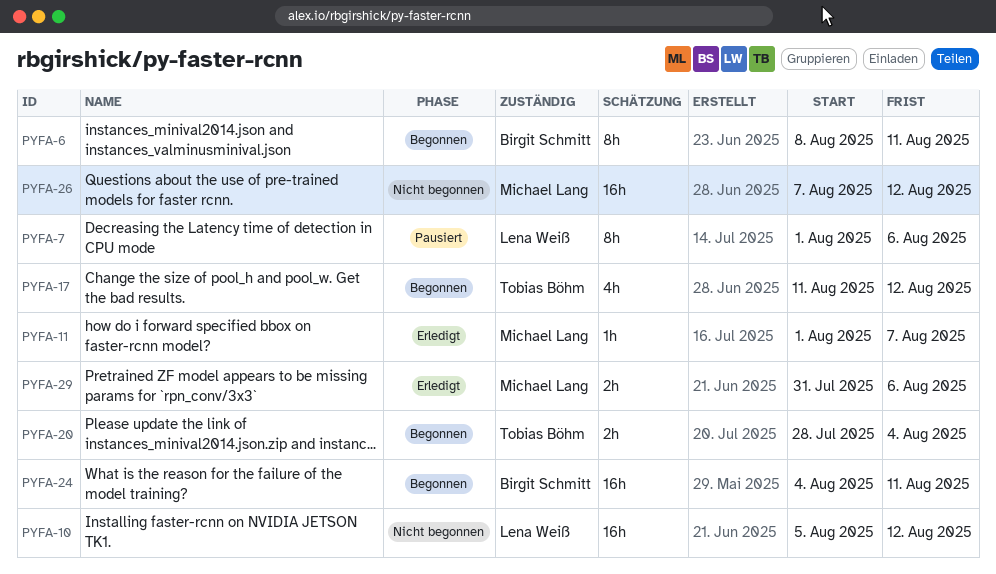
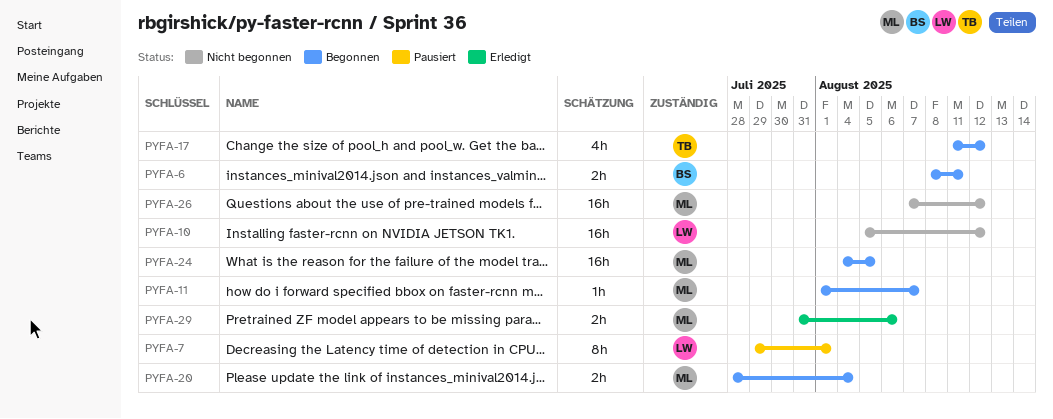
PYFA-6, estimate: 8h -> 2h
PYFA-7, start: Aug 1 -> Jul 29
PYFA-7, due: Aug 6 -> Aug 1
PYFA-11, status: Erledigt -> Begonnen
PYFA-20, owner: Tobias Böhm -> Michael Lang
PYFA-24, owner: Birgit Schmitt -> Michael Lang
PYFA-24, due: Aug 11 -> Aug 5

